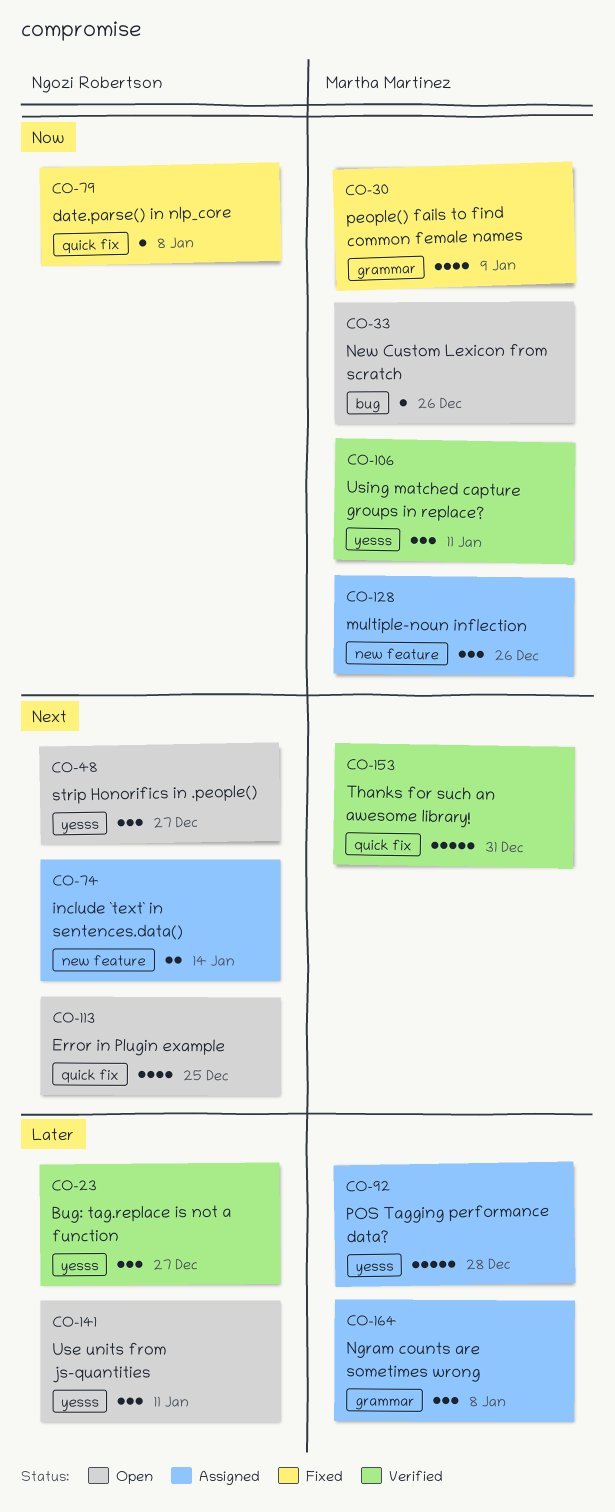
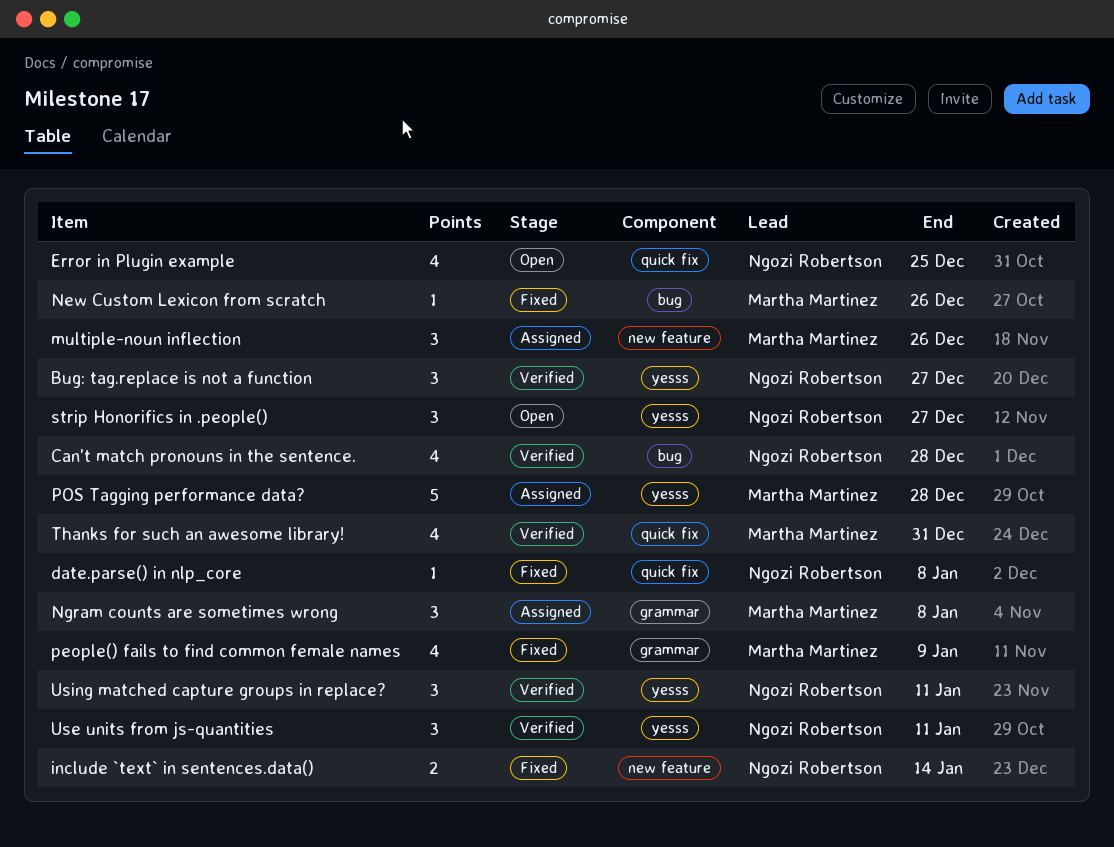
Can't match pronouns in the sentence.: none -> present
include `text` in sentences.data(), status: Assigned -> Fixed
New Custom Lexicon from scratch, status: Open -> Fixed
Thanks for such an awesome library!, estimate: 5 -> 4
Use units from js-quantities, status: Open -> Verified
Using matched capture groups in replace?, owner: Martha Martinez -> Ngozi Robertson

